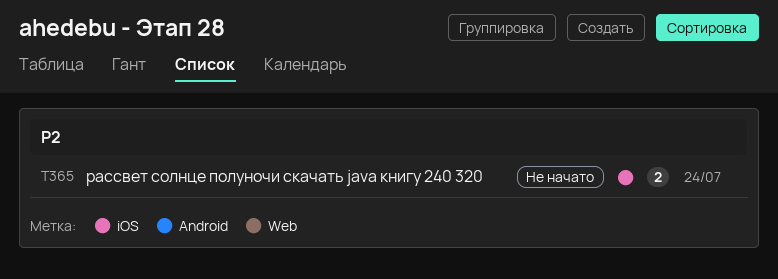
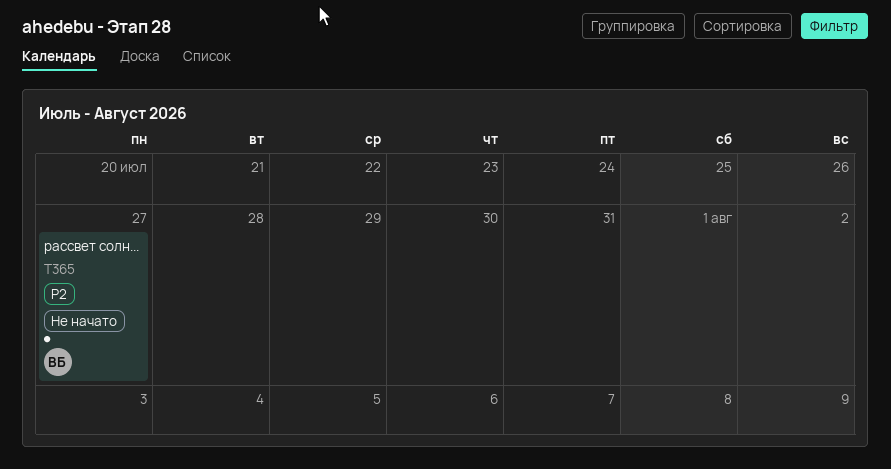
T365, estimate: 2 -> 1
T365, due: Jul 24 -> Jul 27

